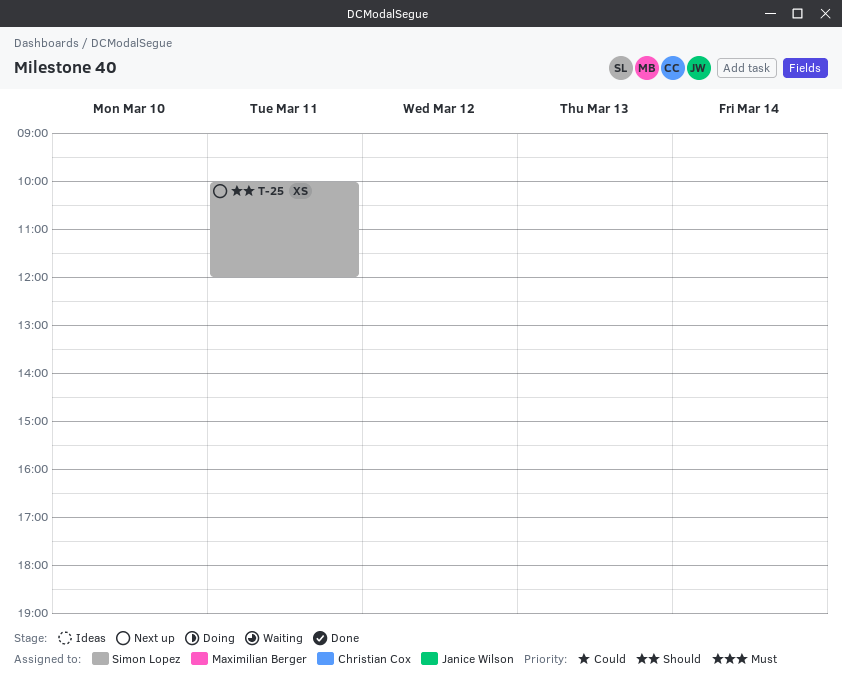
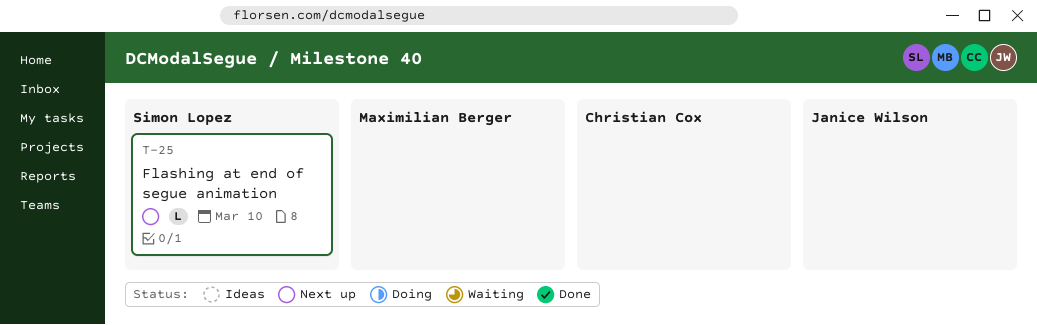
T-25, estimate: XS -> L
T-25, day: Mar 11 -> Mar 10

